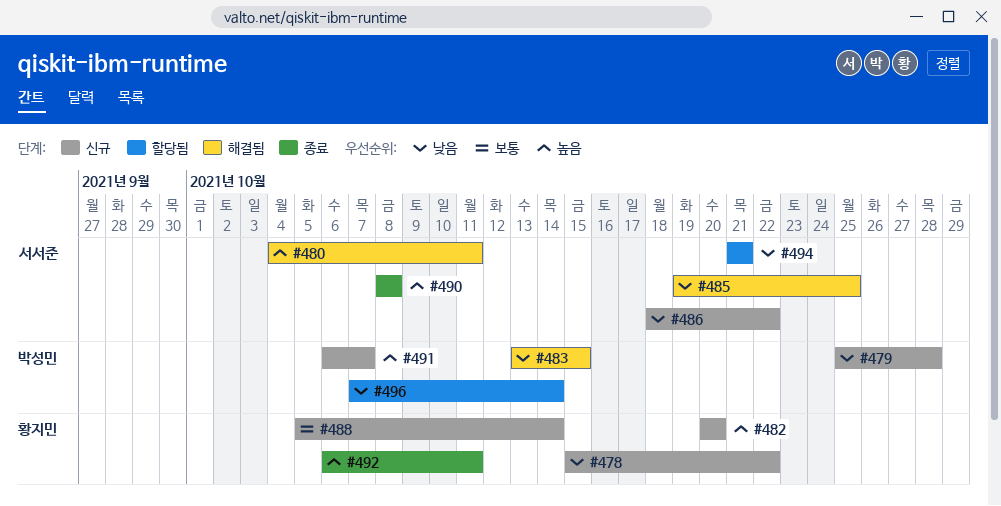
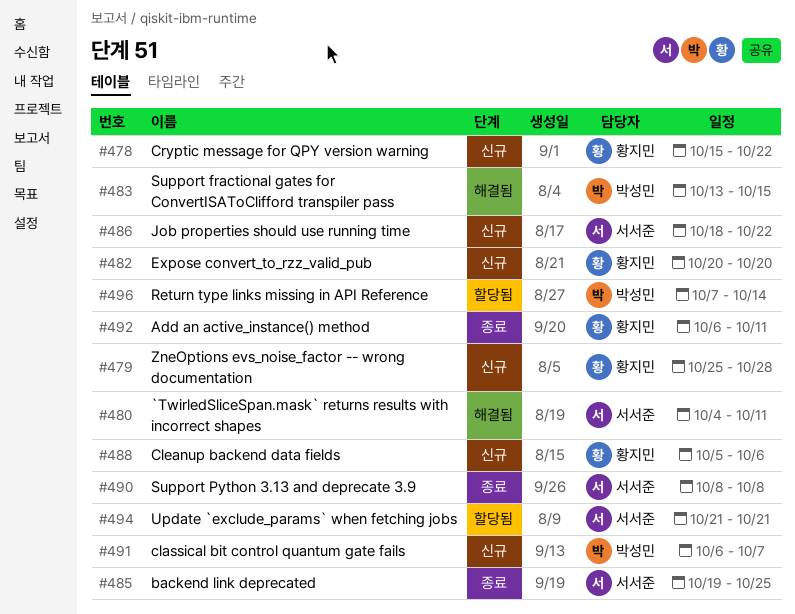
#479, owner: 박성민 -> 황지민
#485, status: 해결됨 -> 종료
#488, due: Oct 14 -> Oct 6

